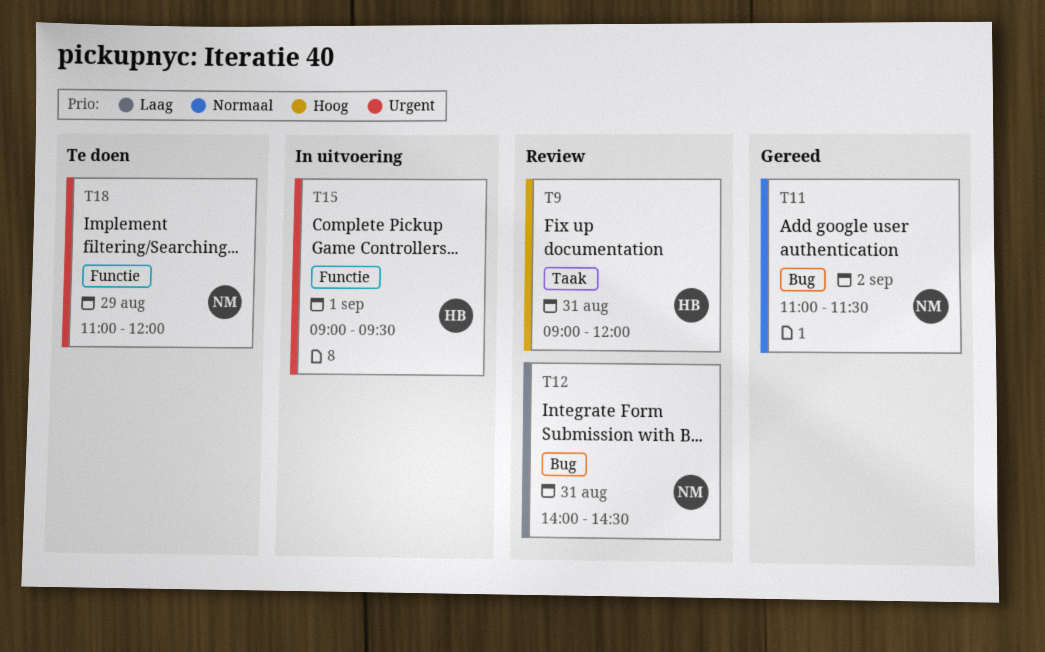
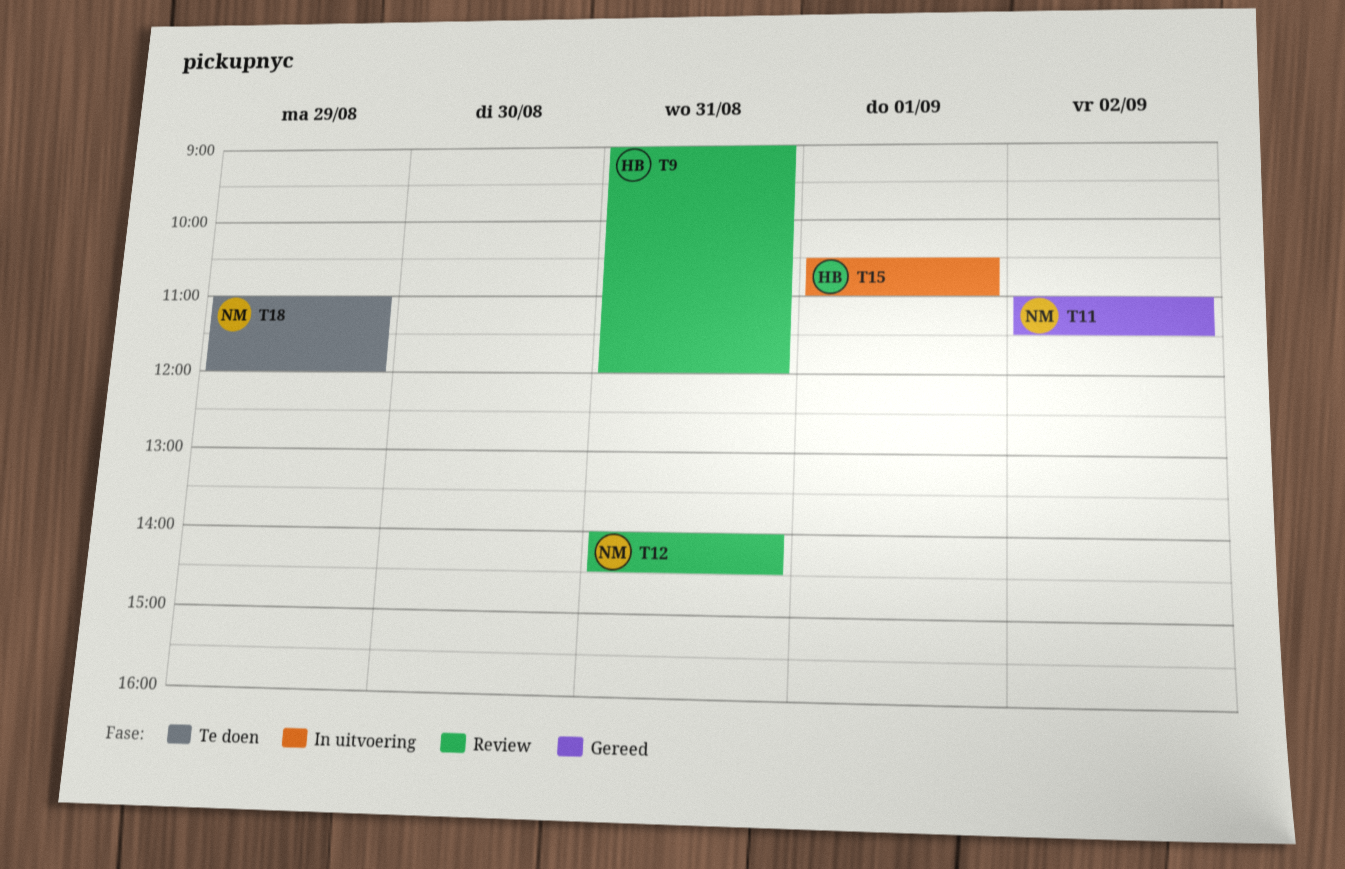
T15, begins: 09:00 -> 10:30
T15, ends: 09:30 -> 11:00

